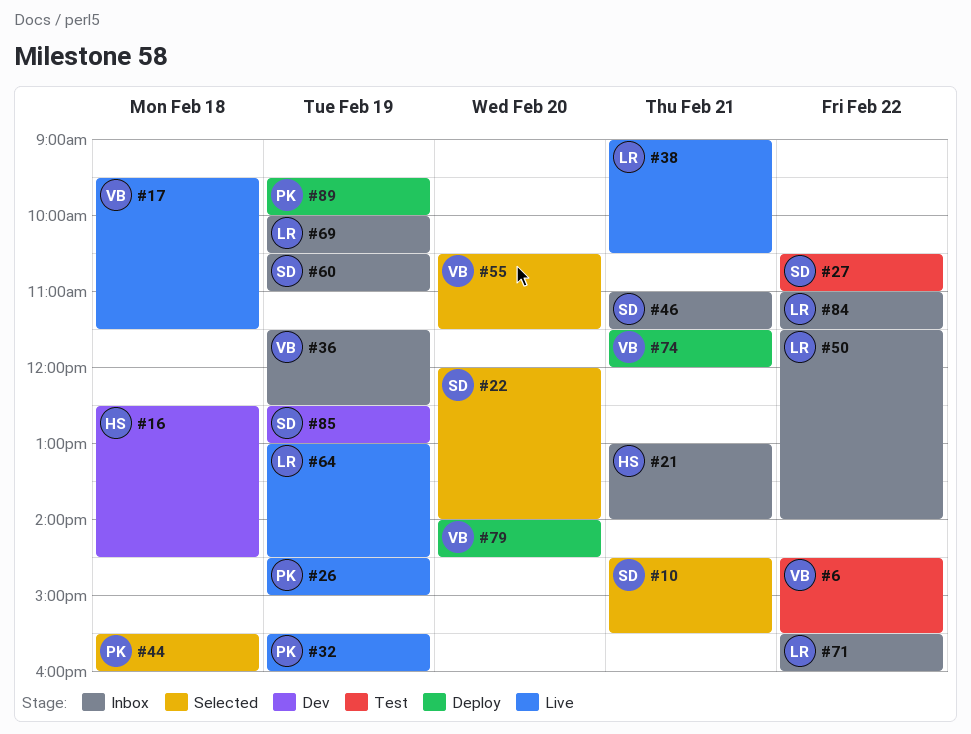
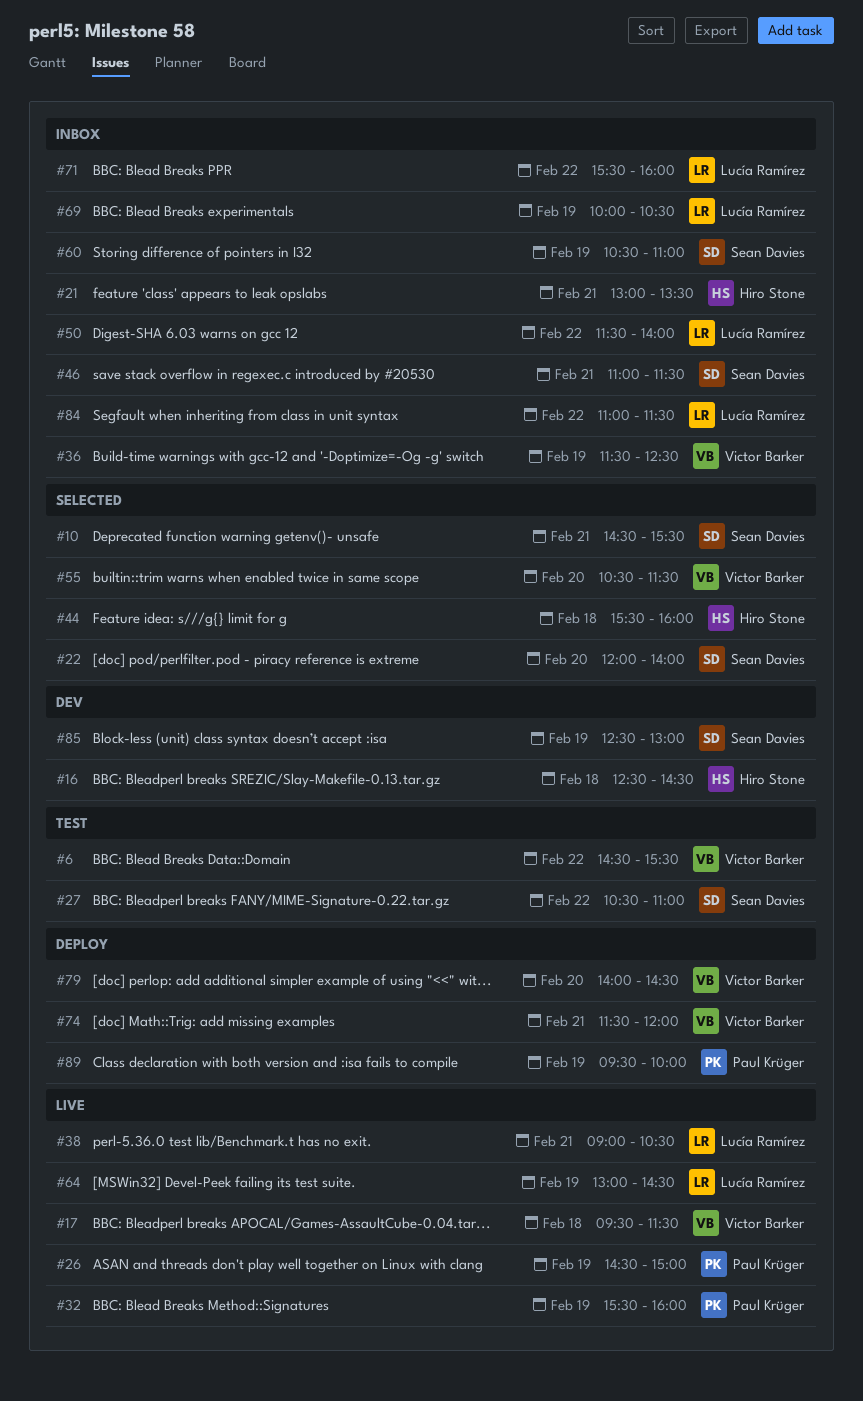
#21, ends: 14:00 -> 13:30
#44, owner: Paul Krüger -> Hiro Stone

